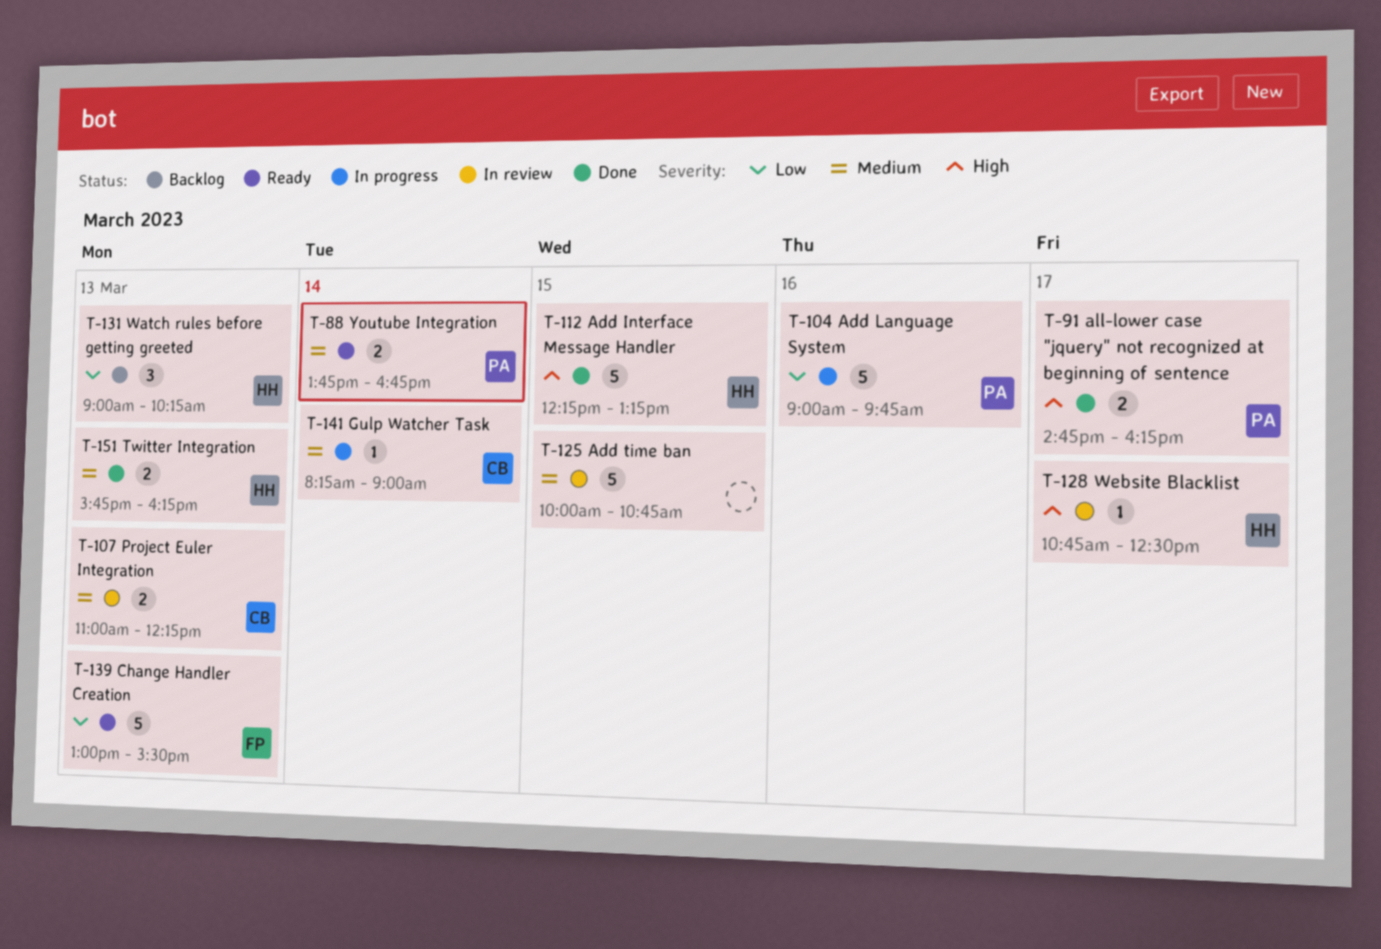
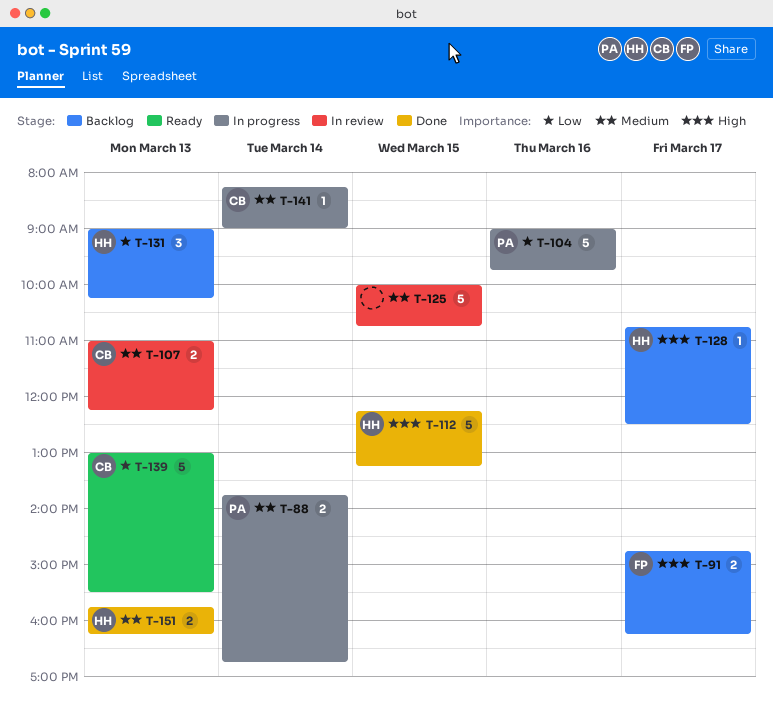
T-88, status: Ready -> In progress
T-91, status: Done -> Backlog
T-91, owner: PA -> FP
T-128, status: In review -> Backlog
T-139, owner: FP -> CB

